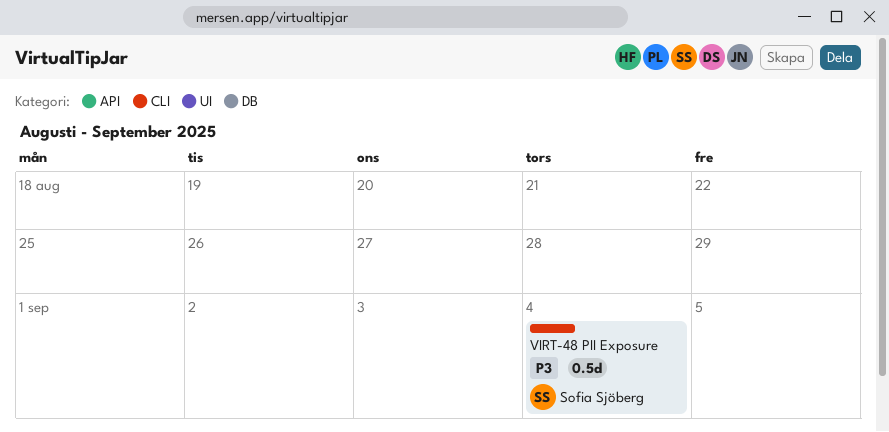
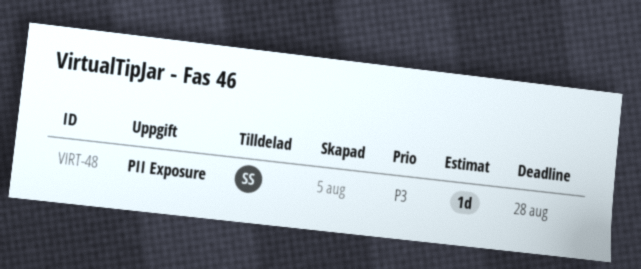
VIRT-48, estimate: 0.5d -> 1d
VIRT-48, due: Sep 4 -> Aug 28

